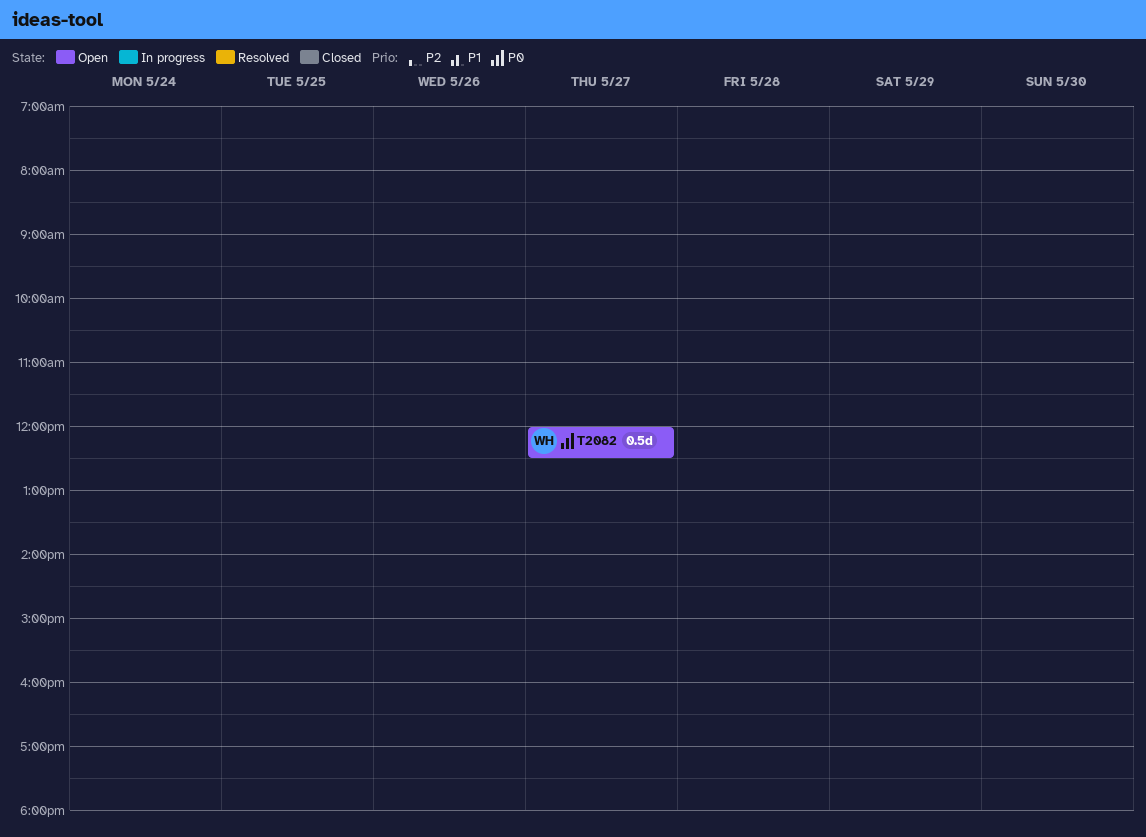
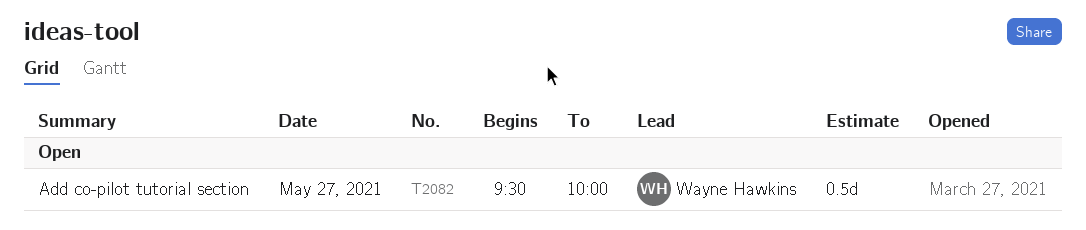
T2082, begins: 12:00 -> 09:30
T2082, ends: 12:30 -> 10:00

